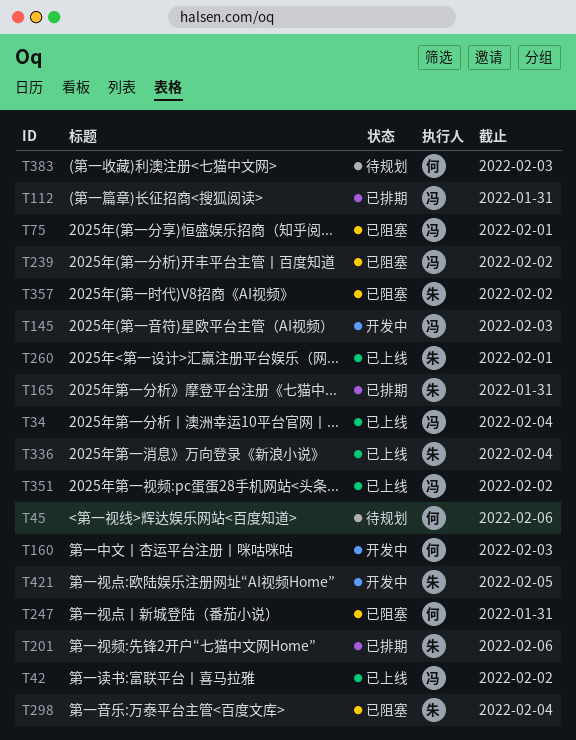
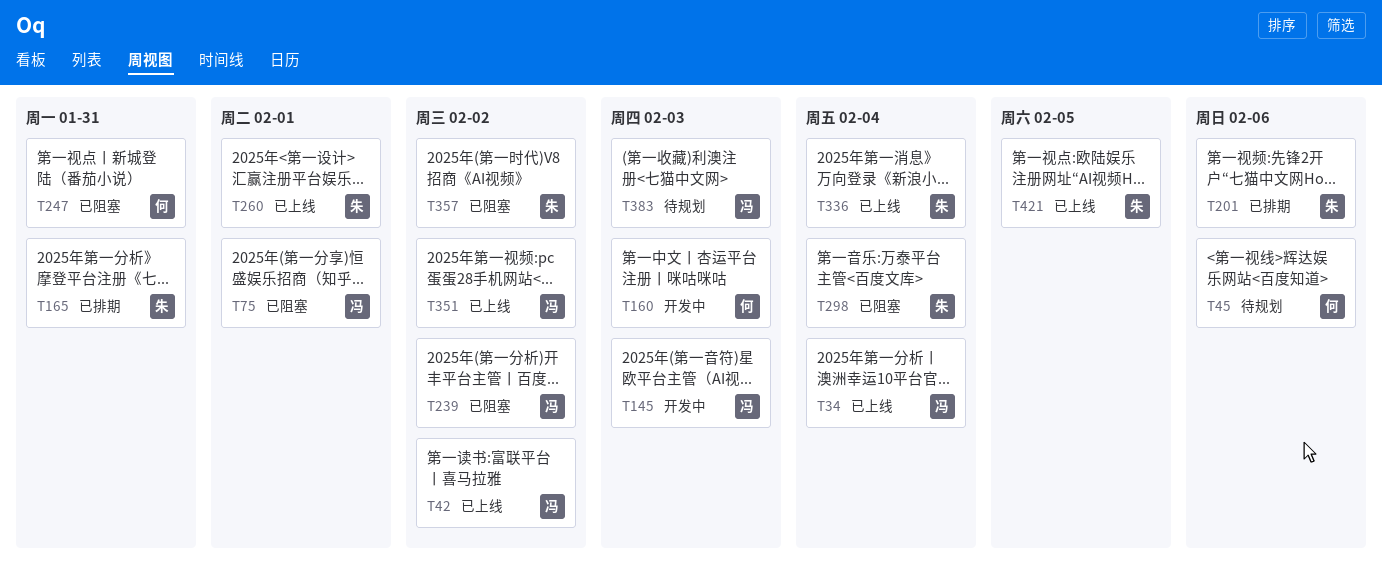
T112: present -> none
T383, owner: 何 -> 冯
T421, status: 开发中 -> 已上线

